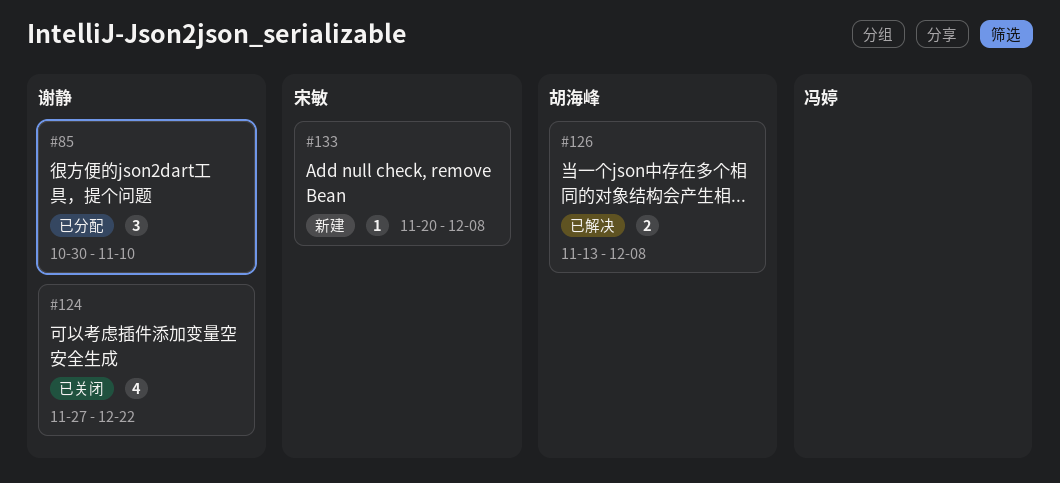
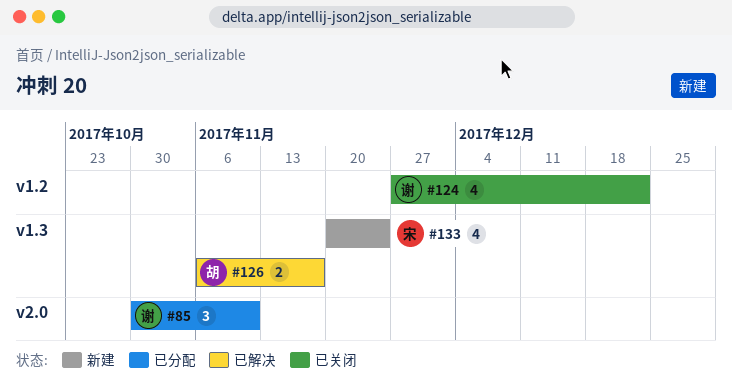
#126, start: Nov 13 -> Nov 6
#126, due: Dec 8 -> Nov 17
#133, estimate: 1 -> 4
#133, due: Dec 8 -> Nov 24

